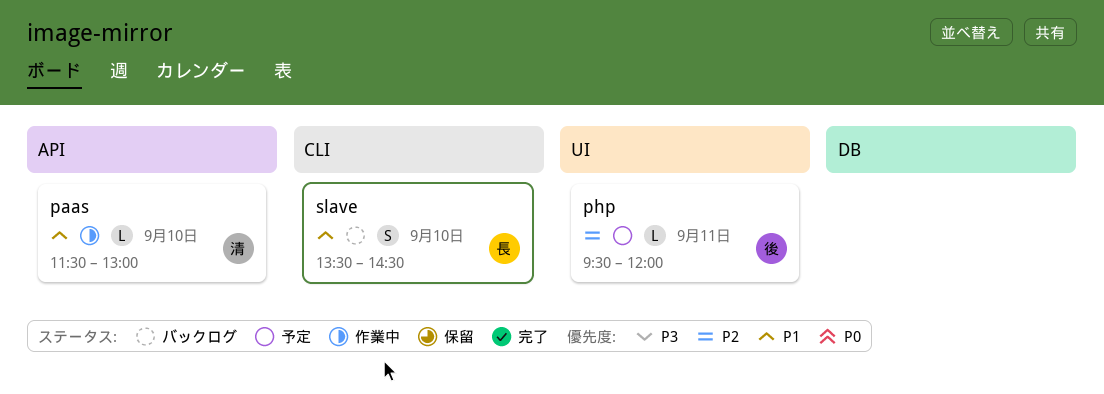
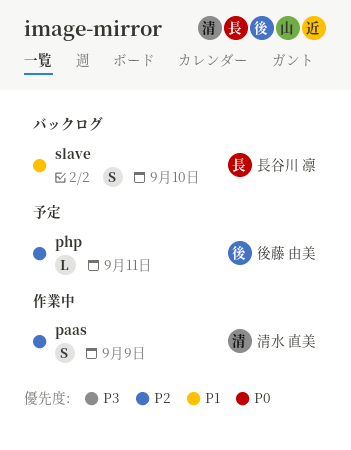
paas, priority: P1 -> P2
paas, estimate: L -> S
paas, day: Sep 10 -> Sep 9

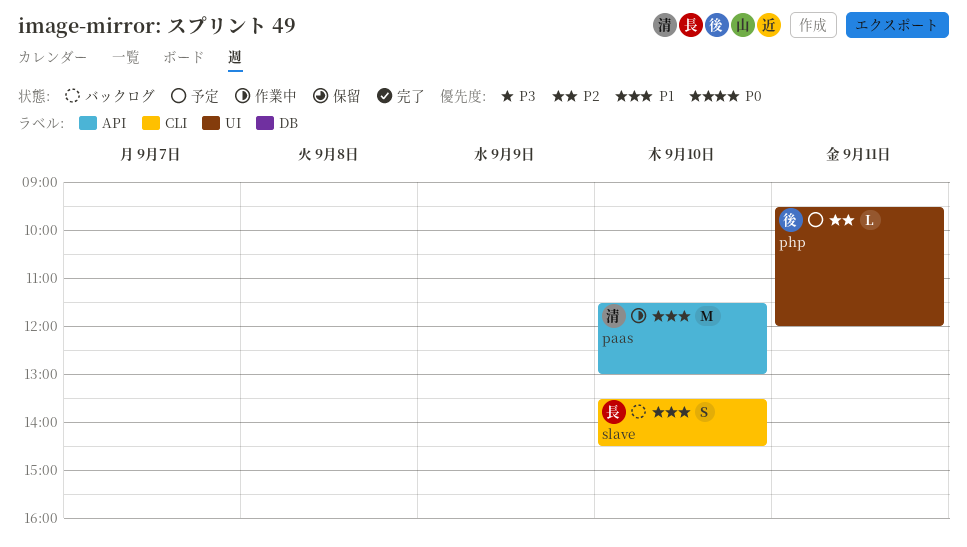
paas, priority: P2 -> P1
paas, estimate: S -> M
paas, day: Sep 9 -> Sep 10

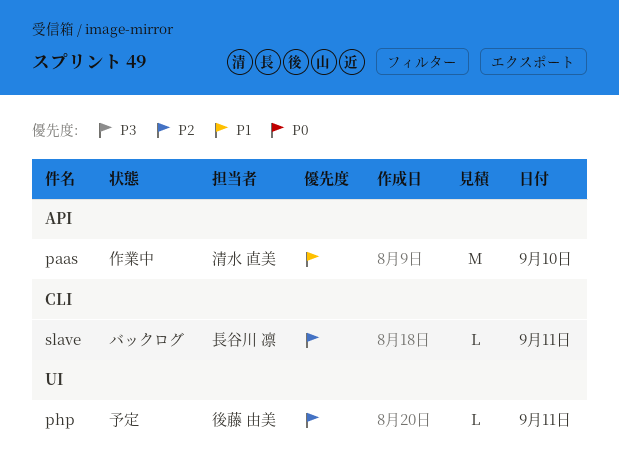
slave, priority: P1 -> P2
slave, estimate: S -> L
slave, day: Sep 10 -> Sep 11

